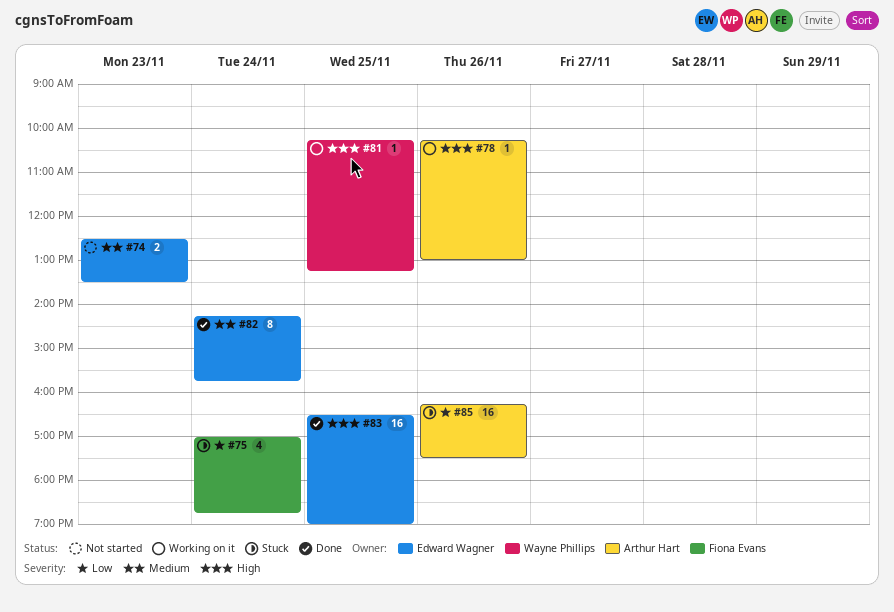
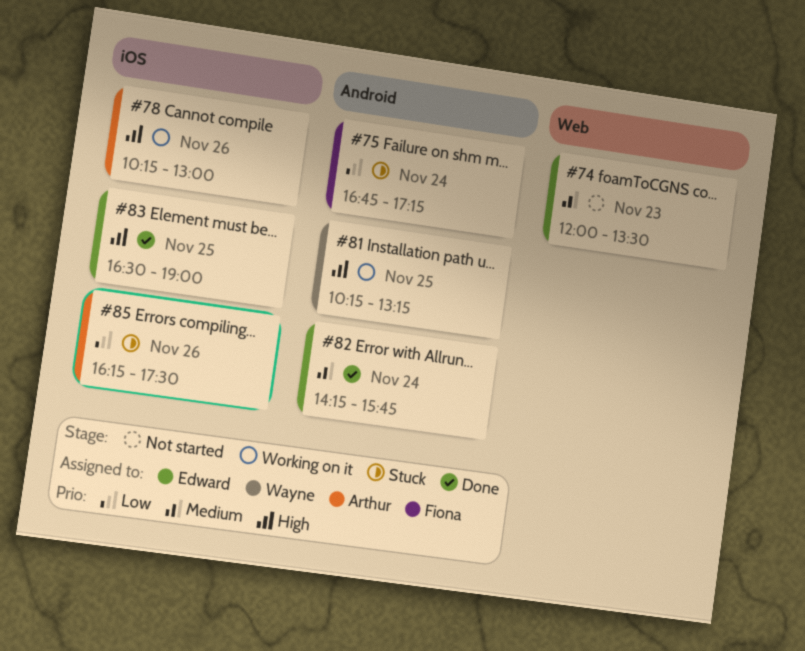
#74, begins: 12:30 -> 12:00
#75, begins: 17:00 -> 16:45
#75, ends: 18:45 -> 17:15

